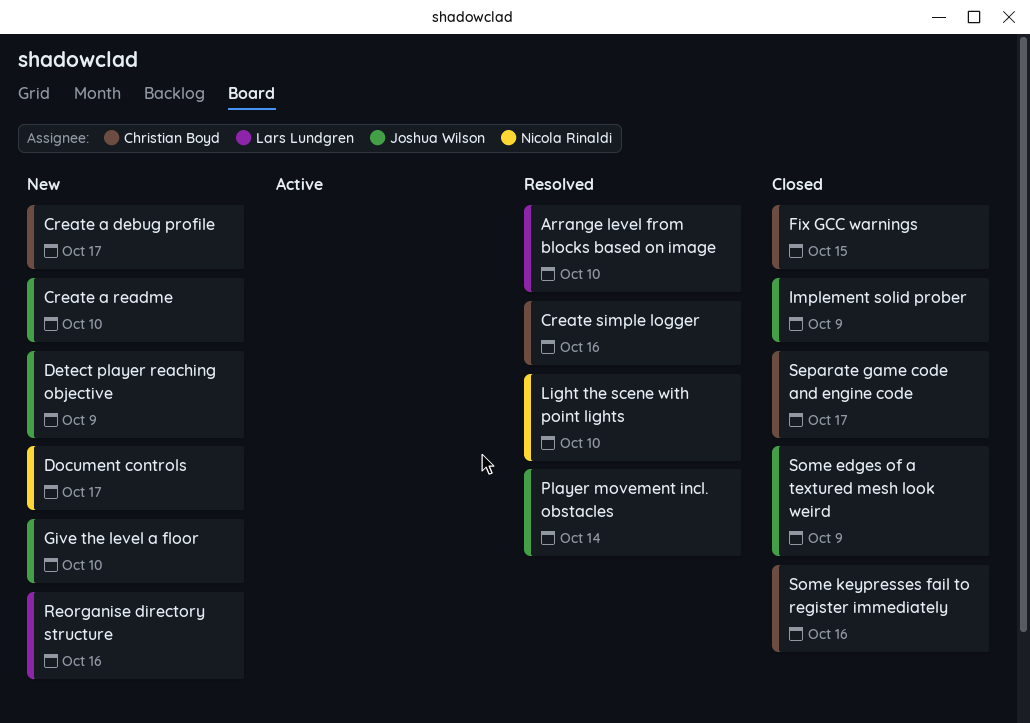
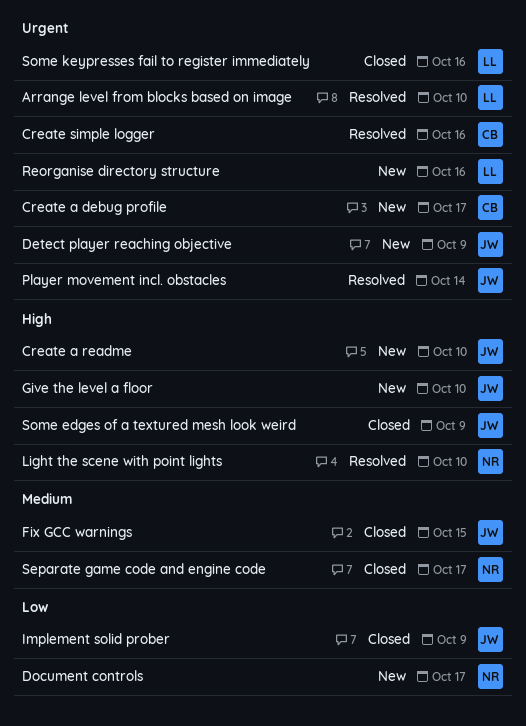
Fix GCC warnings, owner: Christian Boyd -> Joshua Wilson
Separate game code and engine code, owner: Christian Boyd -> Nicola Rinaldi
Some keypresses fail to register immediately, owner: Christian Boyd -> Lars Lundgren

